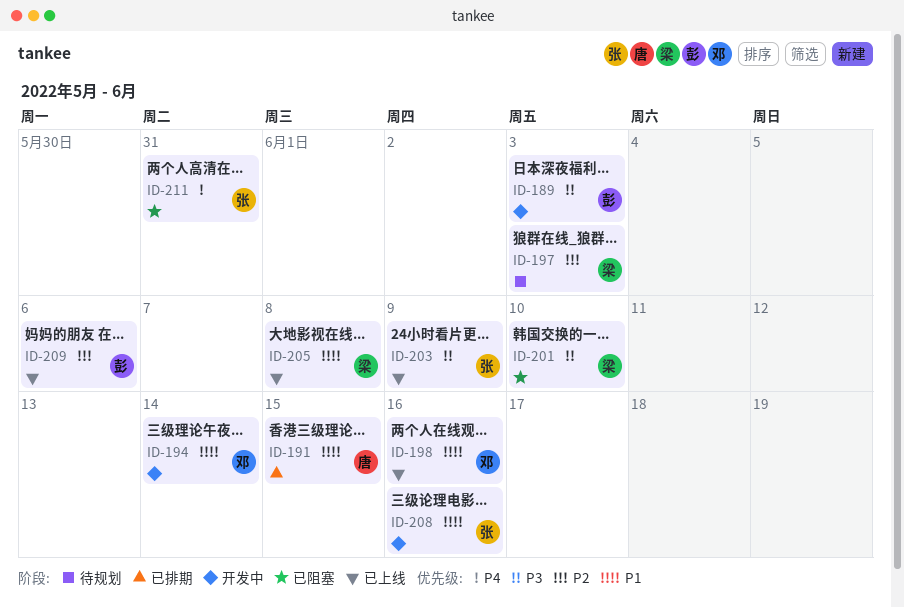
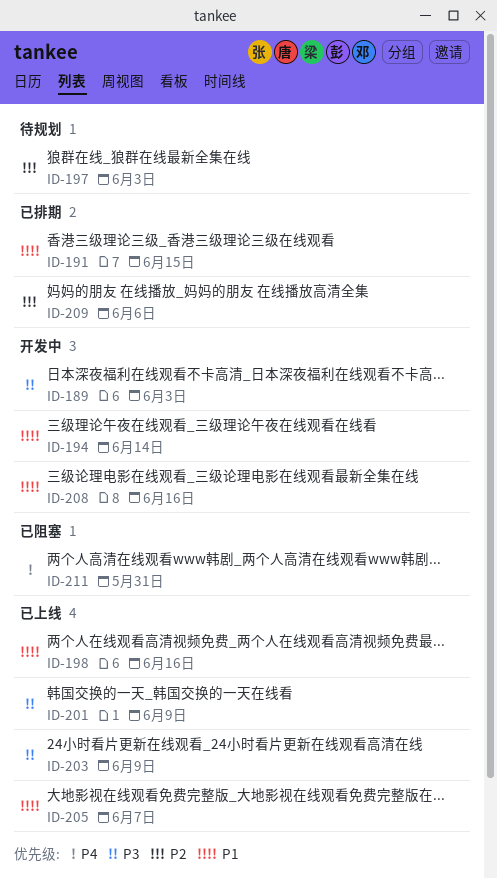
ID-201, status: 已阻塞 -> 已上线
ID-201, due: Jun 10 -> Jun 9
ID-205, due: Jun 8 -> Jun 7
ID-209, status: 已上线 -> 已排期

